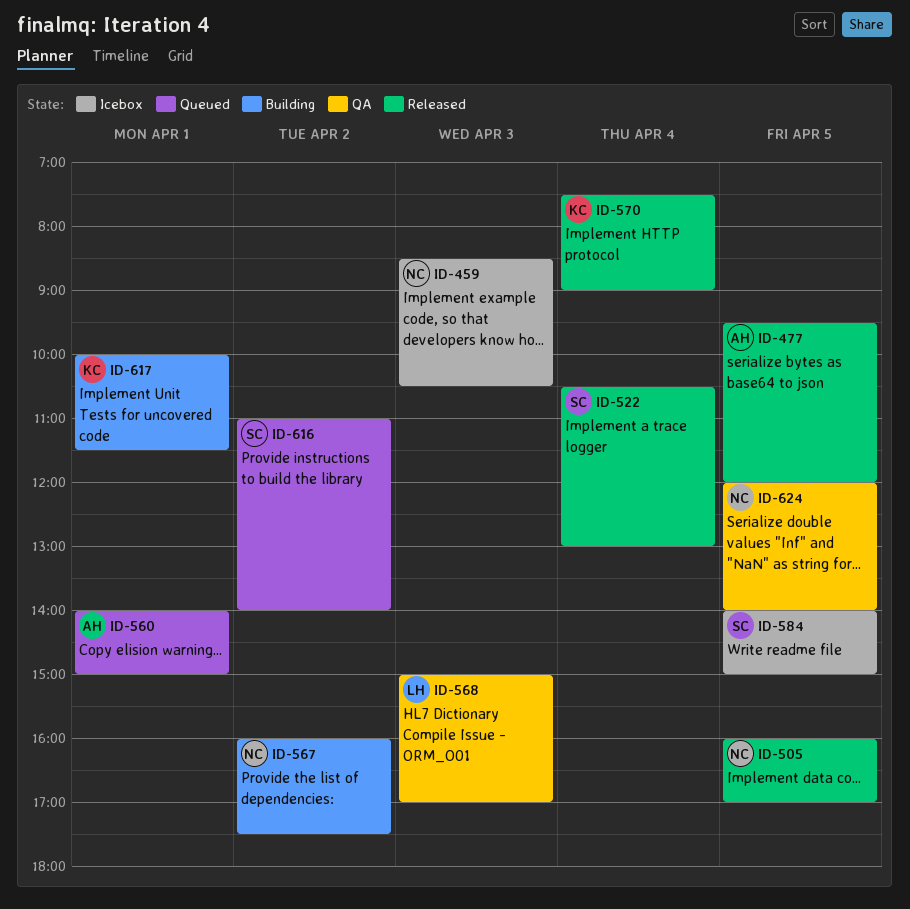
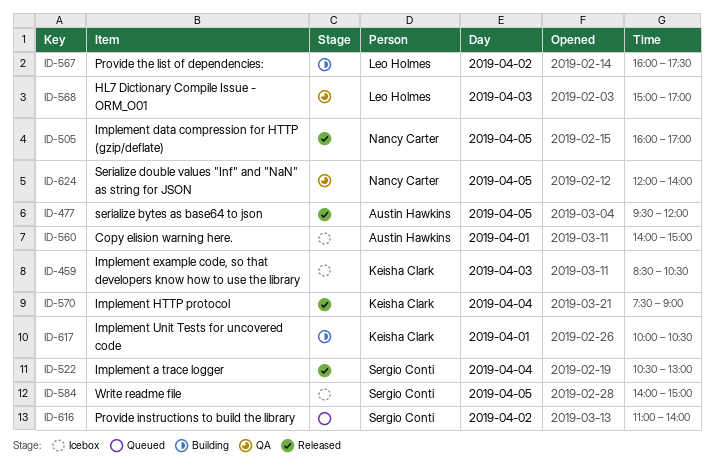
ID-459, owner: Nancy Carter -> Keisha Clark
ID-560, status: Queued -> Icebox
ID-567, owner: Nancy Carter -> Leo Holmes
ID-617, ends: 11:30 -> 10:30

